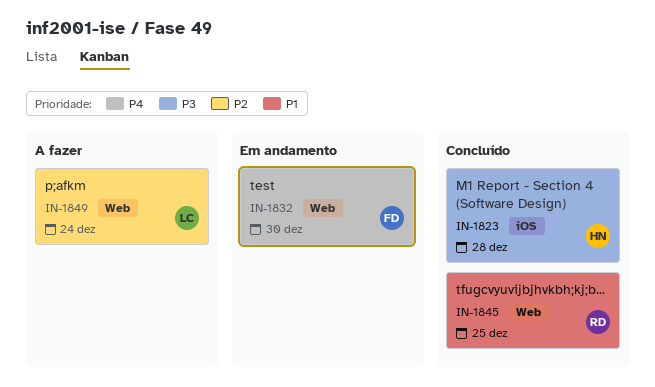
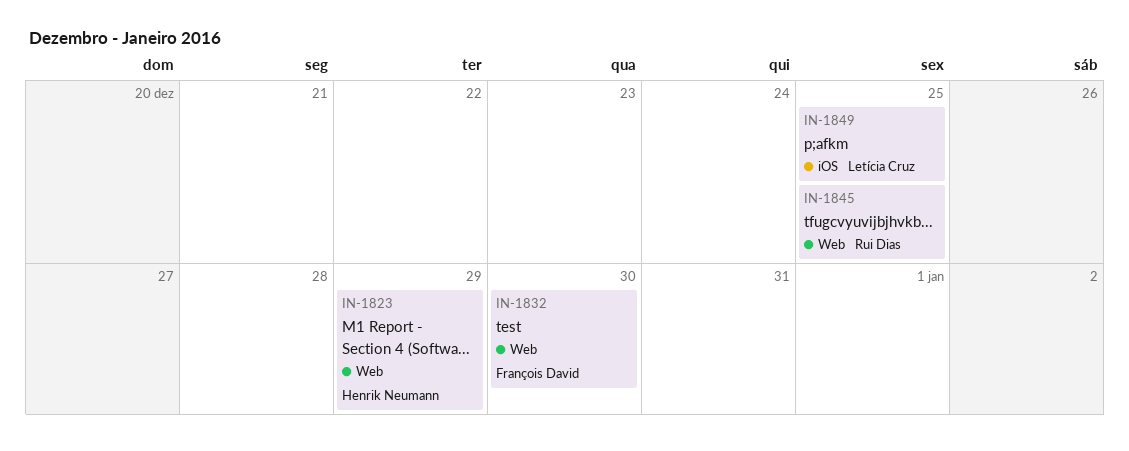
IN-1823, label: iOS -> Web
IN-1823, due: Dec 28 -> Dec 29
IN-1849, label: Web -> iOS
IN-1849, due: Dec 24 -> Dec 25

